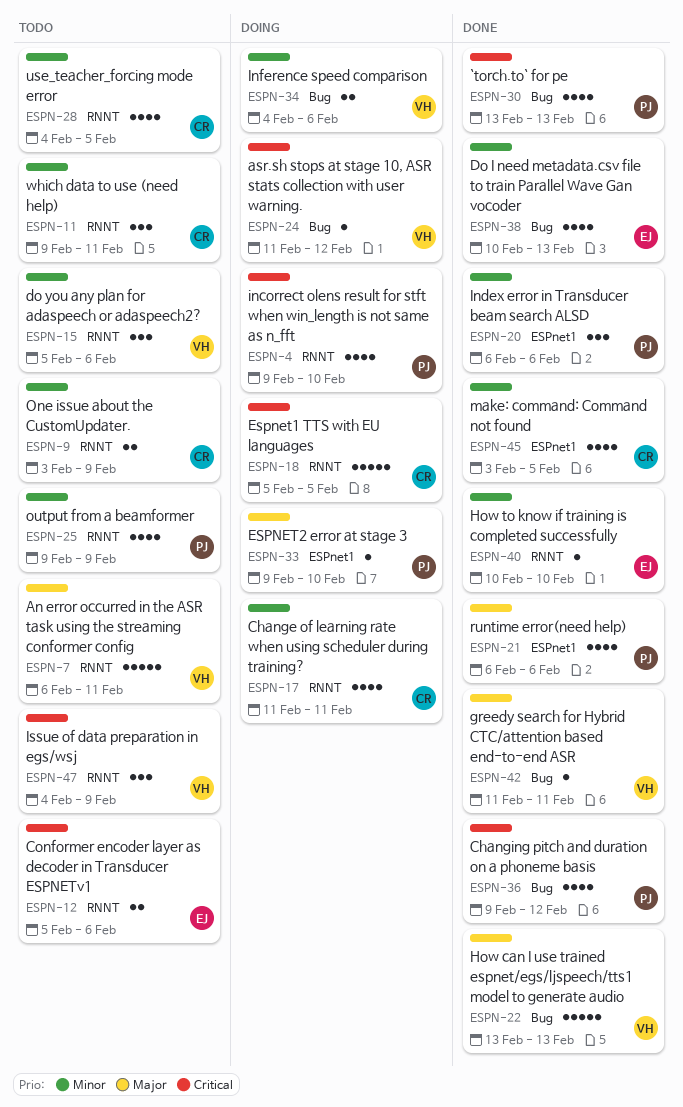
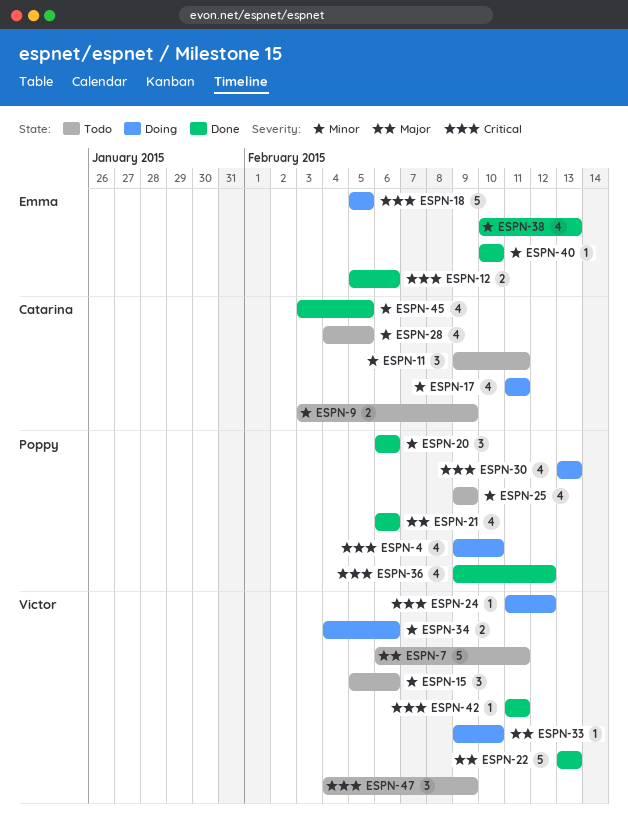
ESPN-12, status: Todo -> Done
ESPN-18, owner: Catarina -> Emma
ESPN-30, status: Done -> Doing
ESPN-33, owner: Poppy -> Victor
ESPN-42, priority: Major -> Critical

